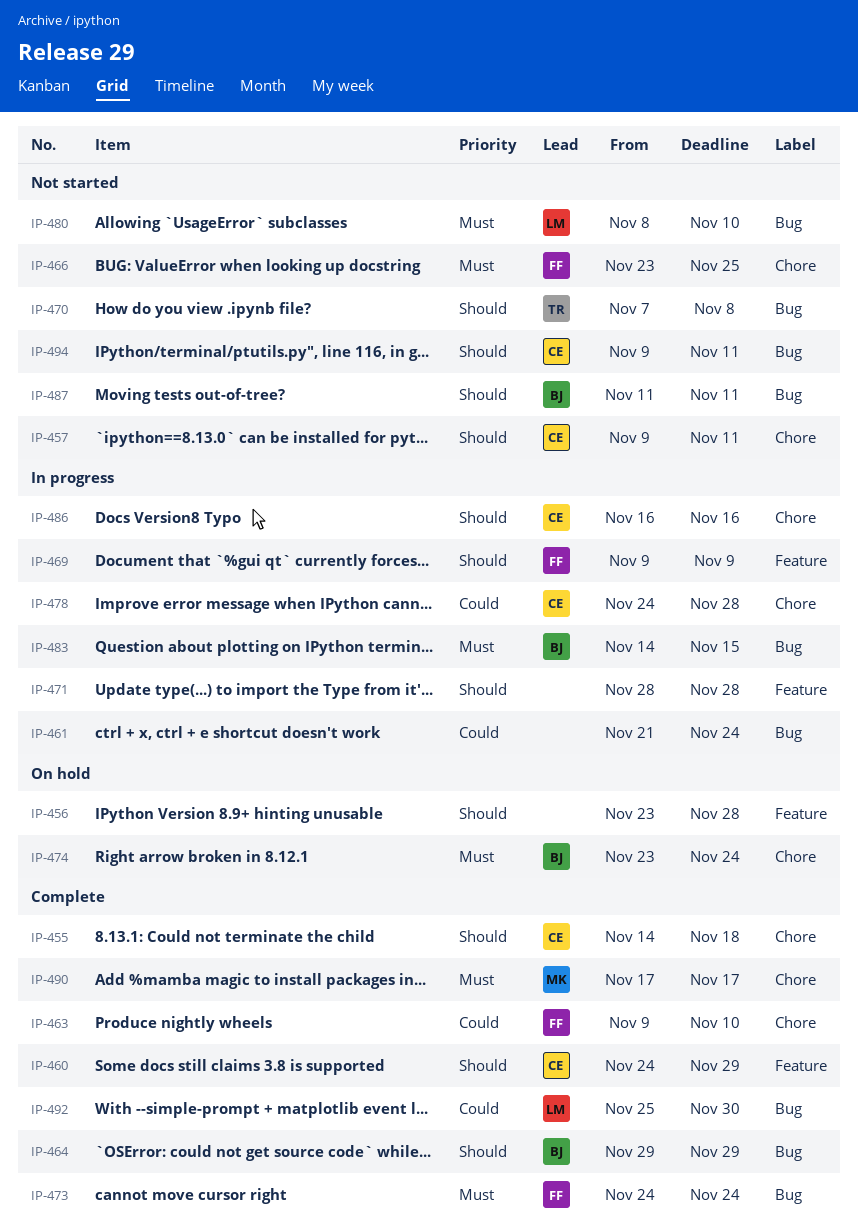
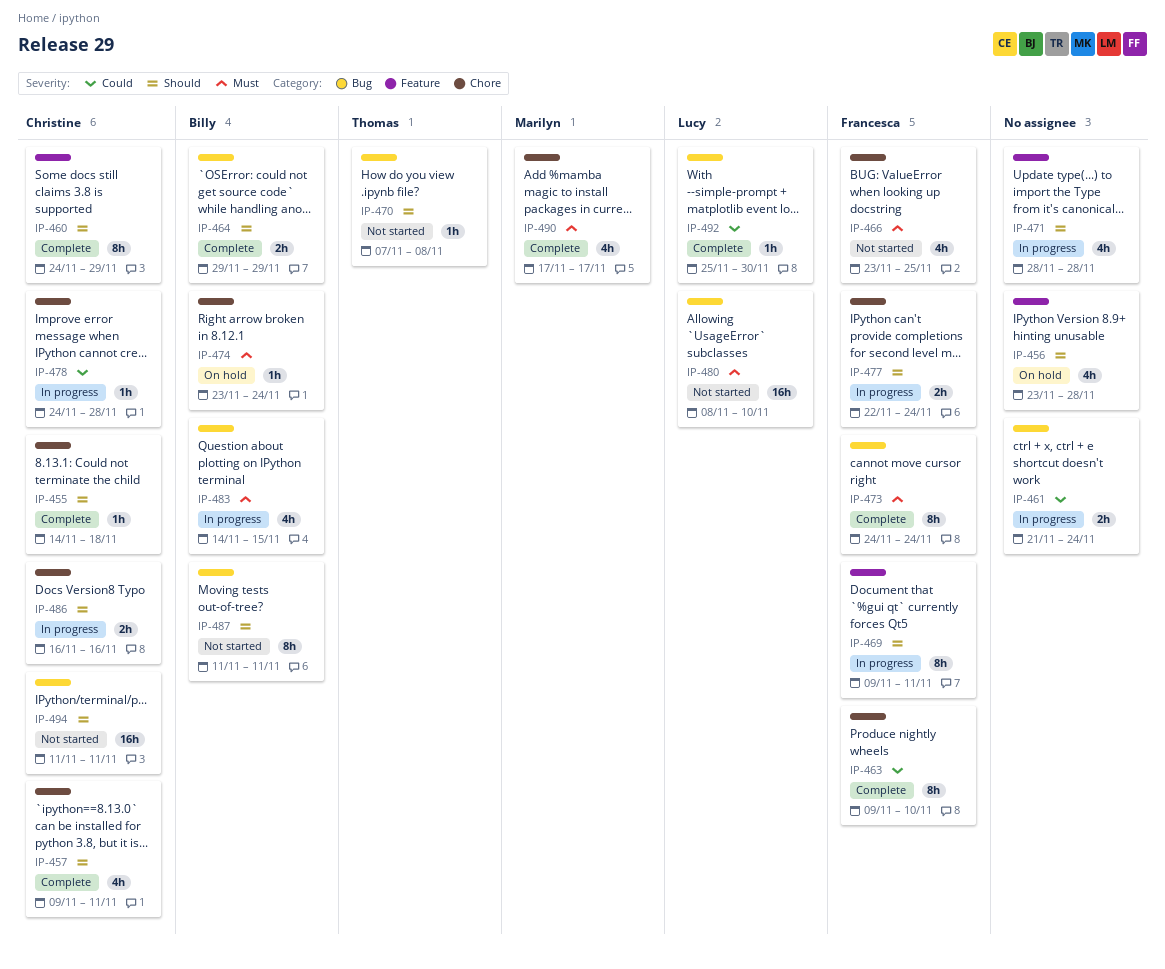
IP-457, status: Not started -> Complete
IP-469, due: Nov 9 -> Nov 11
IP-477: none -> present
IP-494, start: Nov 9 -> Nov 11

